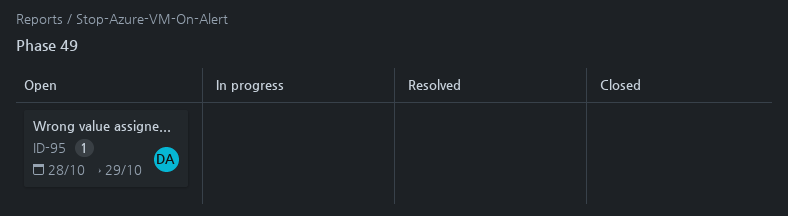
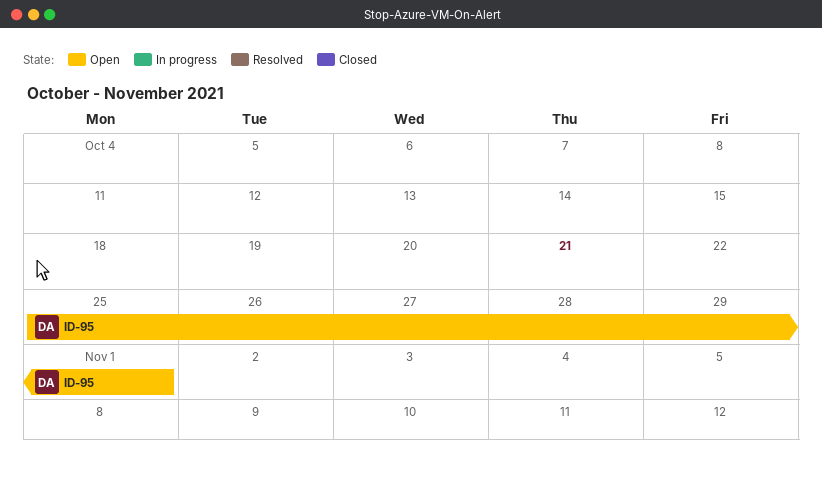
ID-95, start: Oct 28 -> Oct 25
ID-95, due: Oct 29 -> Nov 1

